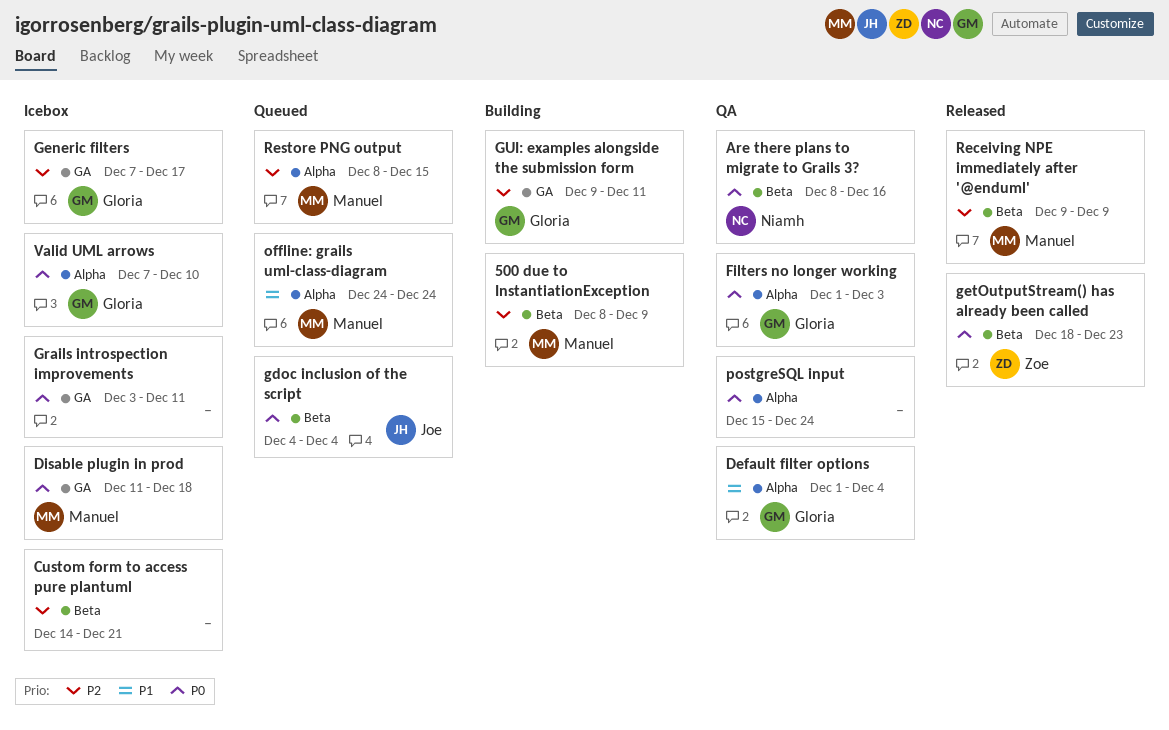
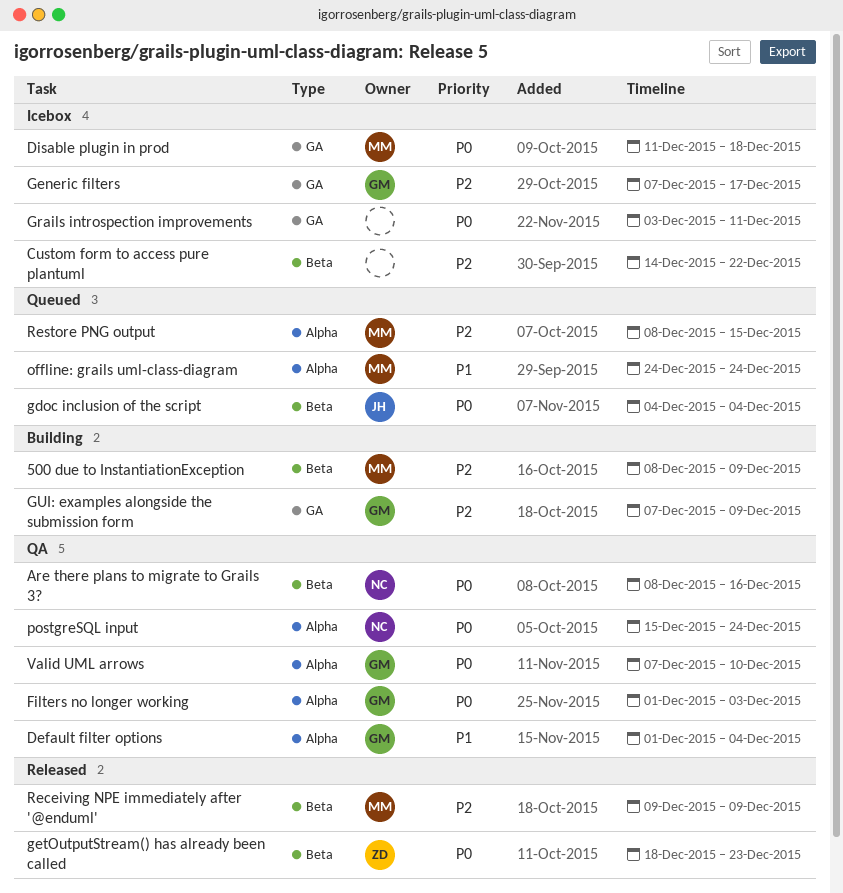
Custom form to access pure plantuml, due: Dec 21 -> Dec 22
GUI: examples alongside the submission form, start: Dec 9 -> Dec 7
GUI: examples alongside the submission form, due: Dec 11 -> Dec 9
postgreSQL input, owner: none -> Niamh
Valid UML arrows, status: Icebox -> QA

